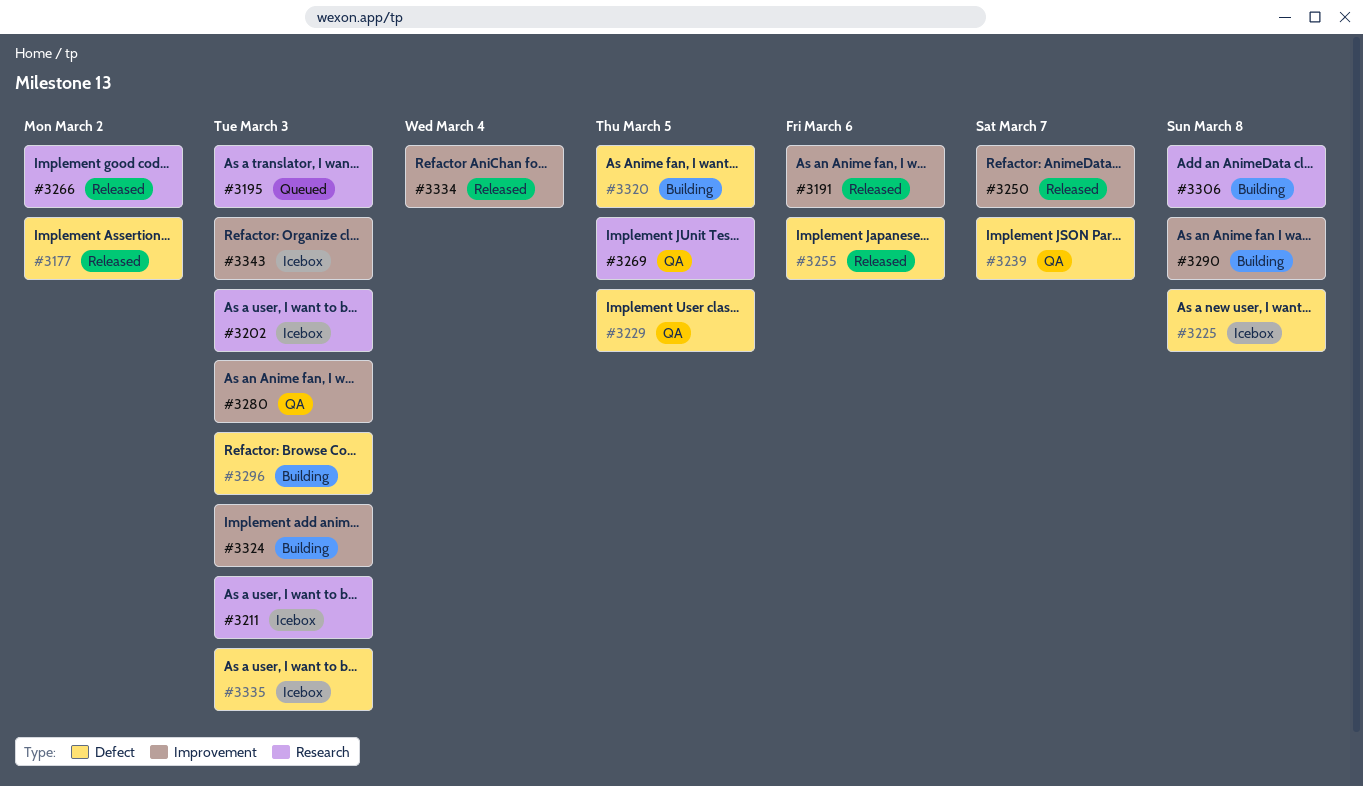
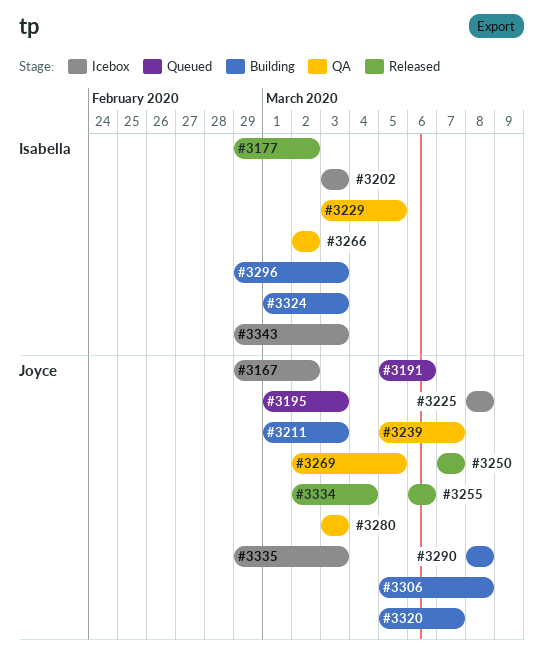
#3167: none -> present
#3191, status: Released -> Queued
#3211, status: Icebox -> Building
#3266, status: Released -> QA
#3320, due: Mar 5 -> Mar 7

